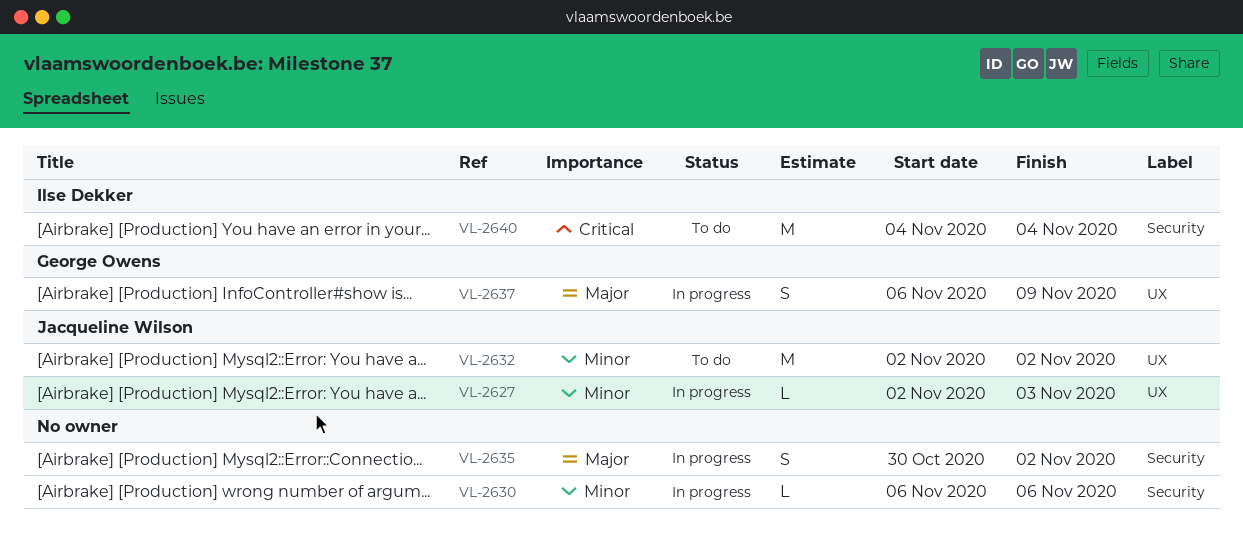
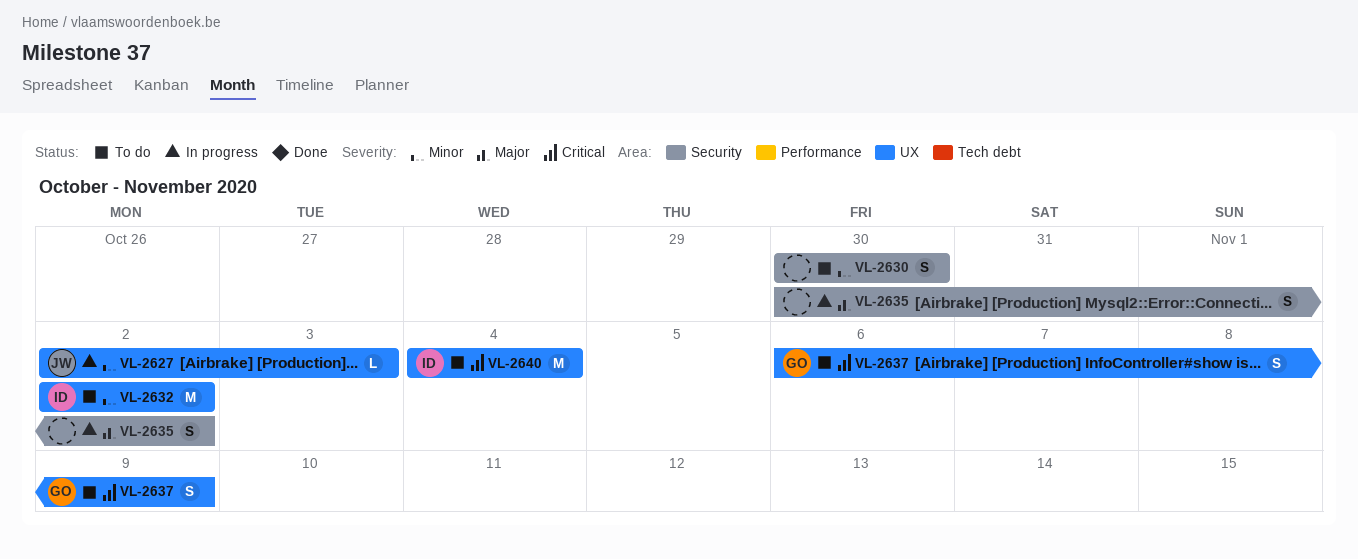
VL-2630, status: In progress -> To do
VL-2630, estimate: L -> S
VL-2630, start: Nov 6 -> Oct 30
VL-2630, due: Nov 6 -> Oct 30
VL-2632, owner: Jacqueline Wilson -> Ilse Dekker
VL-2637, status: In progress -> To do
VL-2637, priority: Major -> Critical
VL-2640, label: Security -> UX

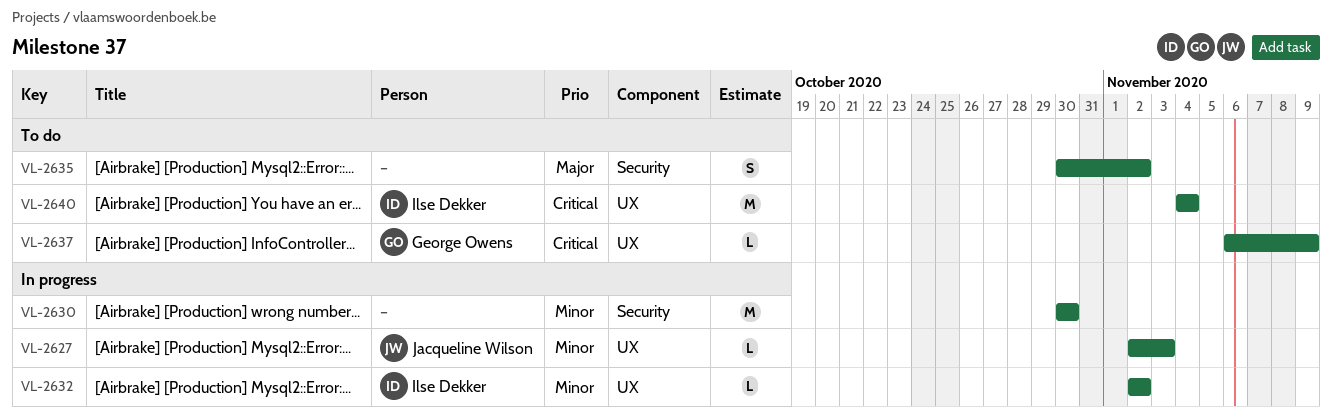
VL-2630, status: To do -> In progress
VL-2630, estimate: S -> M
VL-2632, status: To do -> In progress
VL-2632, estimate: M -> L
VL-2635, status: In progress -> To do
VL-2637, estimate: S -> L

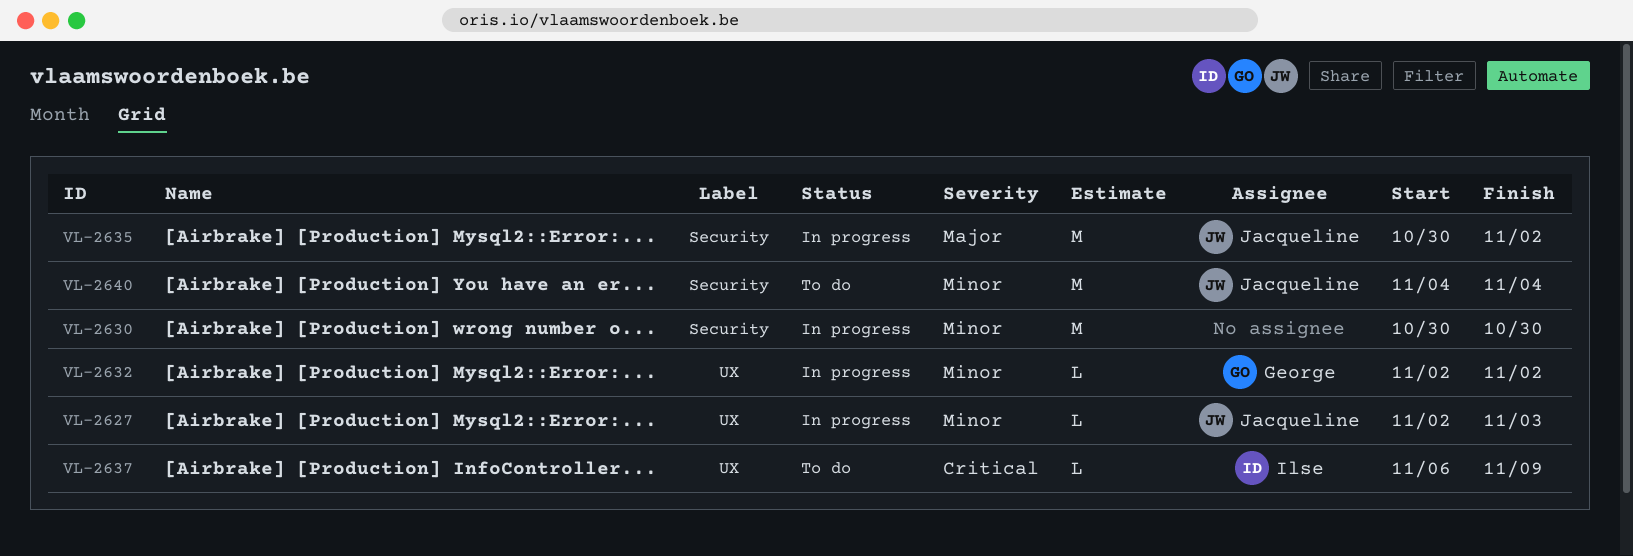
VL-2632, owner: Ilse Dekker -> George Owens
VL-2635, status: To do -> In progress
VL-2635, owner: none -> Jacqueline Wilson
VL-2635, estimate: S -> M
VL-2637, owner: George Owens -> Ilse Dekker
VL-2640, owner: Ilse Dekker -> Jacqueline Wilson
VL-2640, priority: Critical -> Minor
VL-2640, label: UX -> Security

